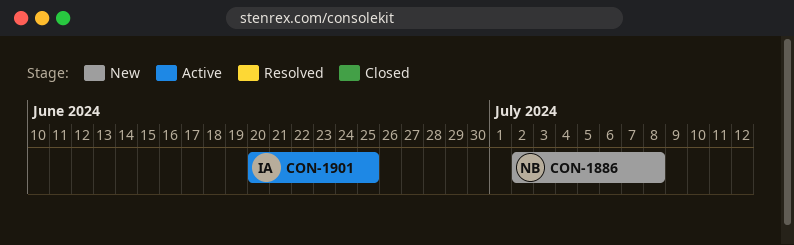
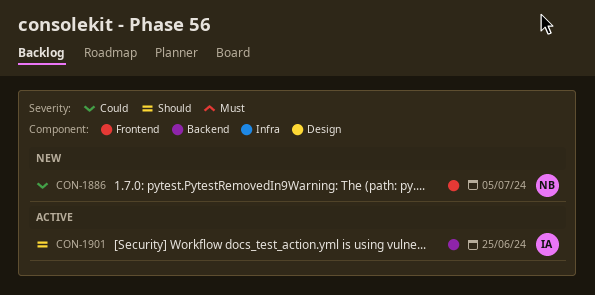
CON-1886, due: Jul 8 -> Jul 5

